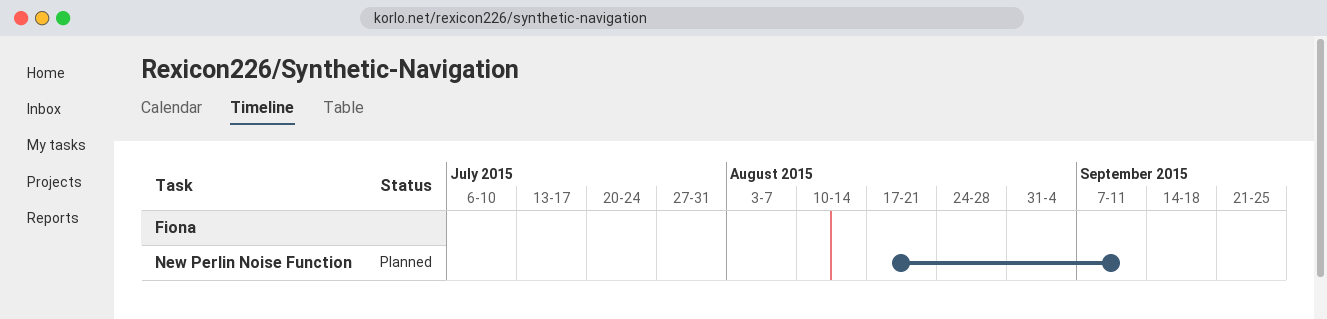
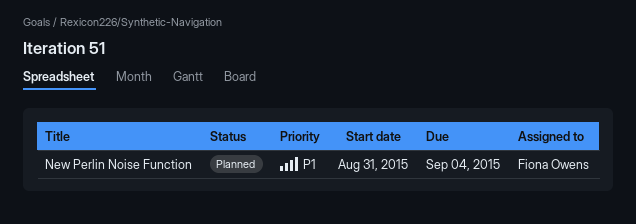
New Perlin Noise Function, start: Aug 17 -> Aug 31
New Perlin Noise Function, due: Sep 11 -> Sep 4

